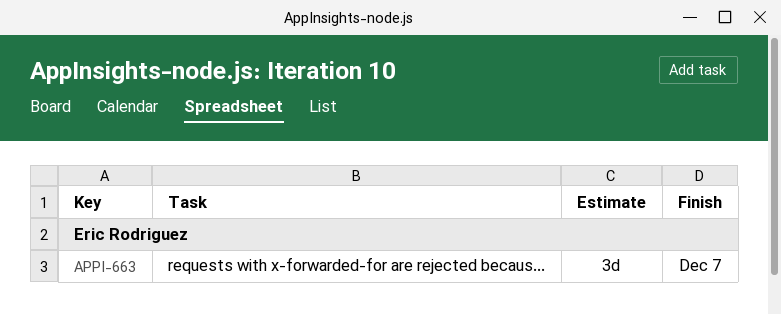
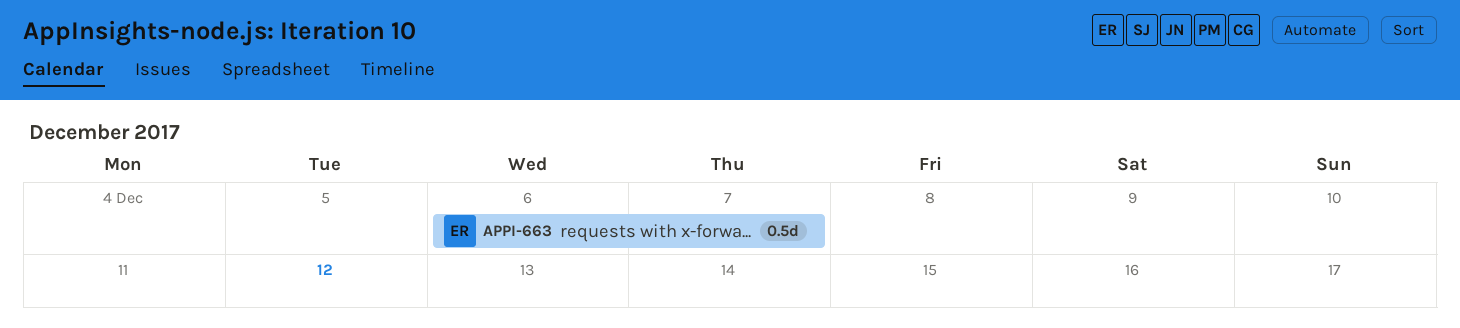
APPI-663, estimate: 3d -> 0.5d

